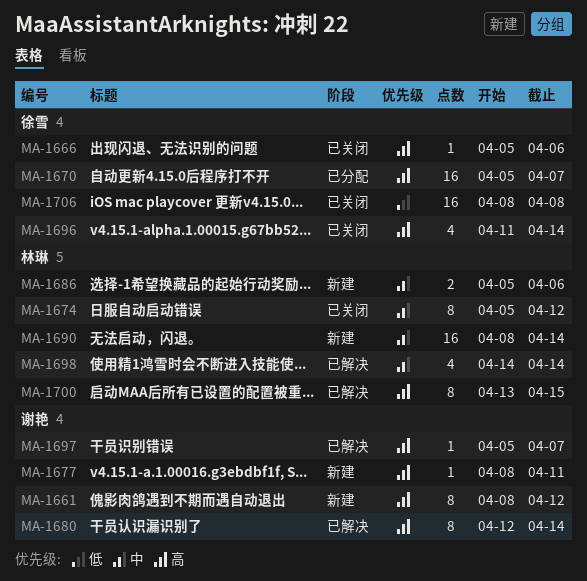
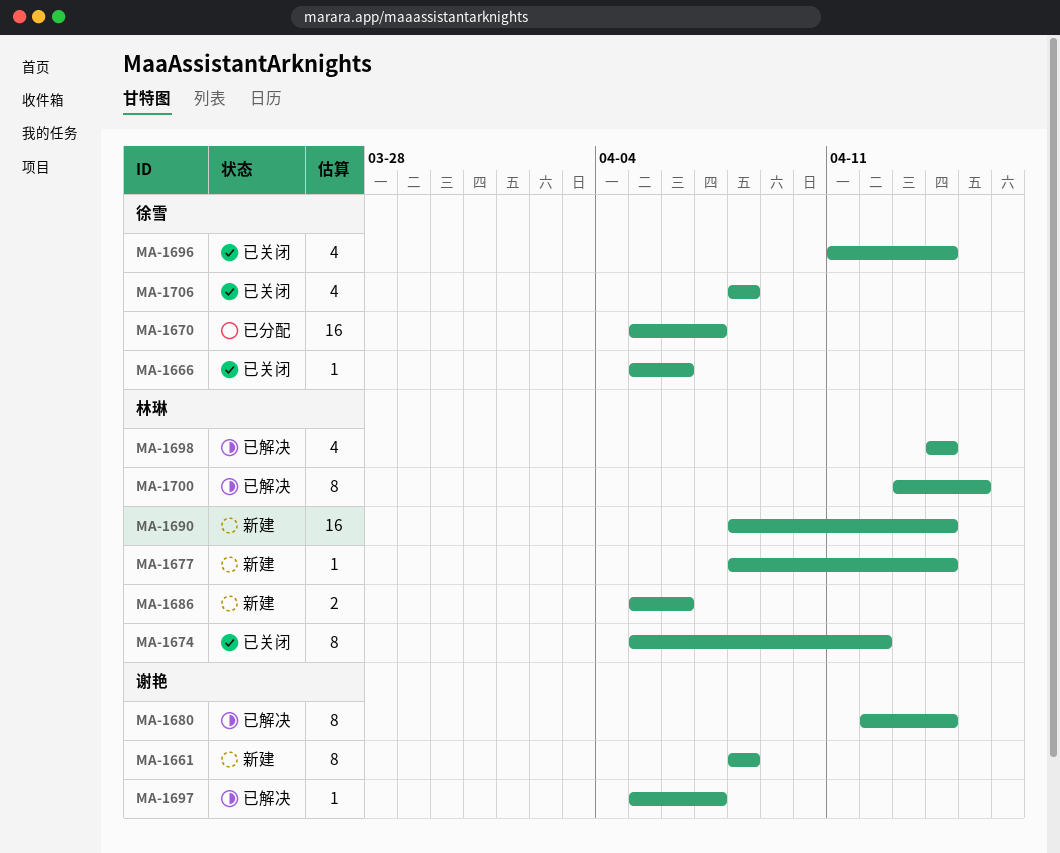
MA-1661, due: Apr 12 -> Apr 8
MA-1677, owner: 谢艳 -> 林琳
MA-1677, due: Apr 11 -> Apr 14
MA-1706, estimate: 16 -> 4

